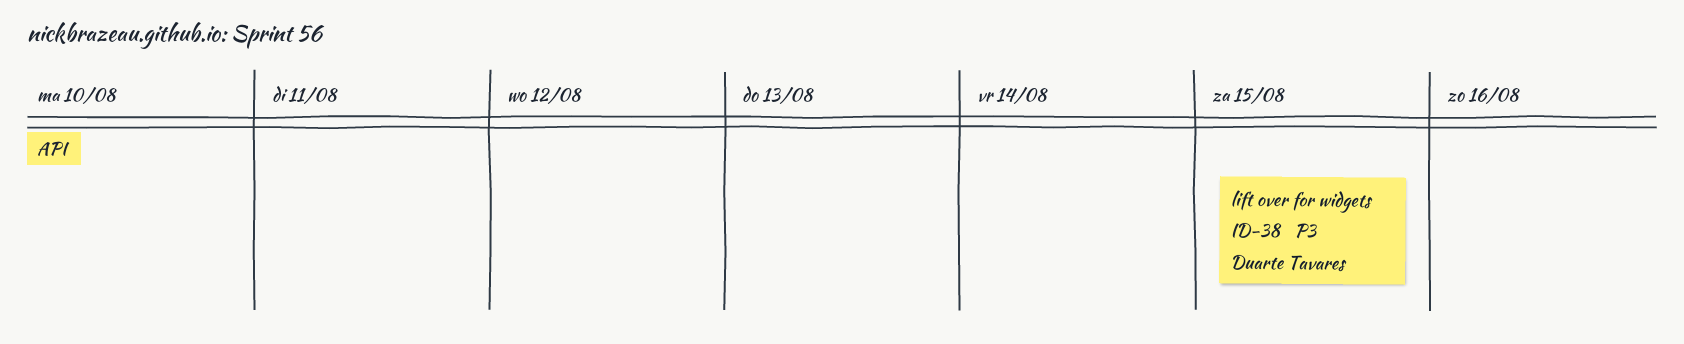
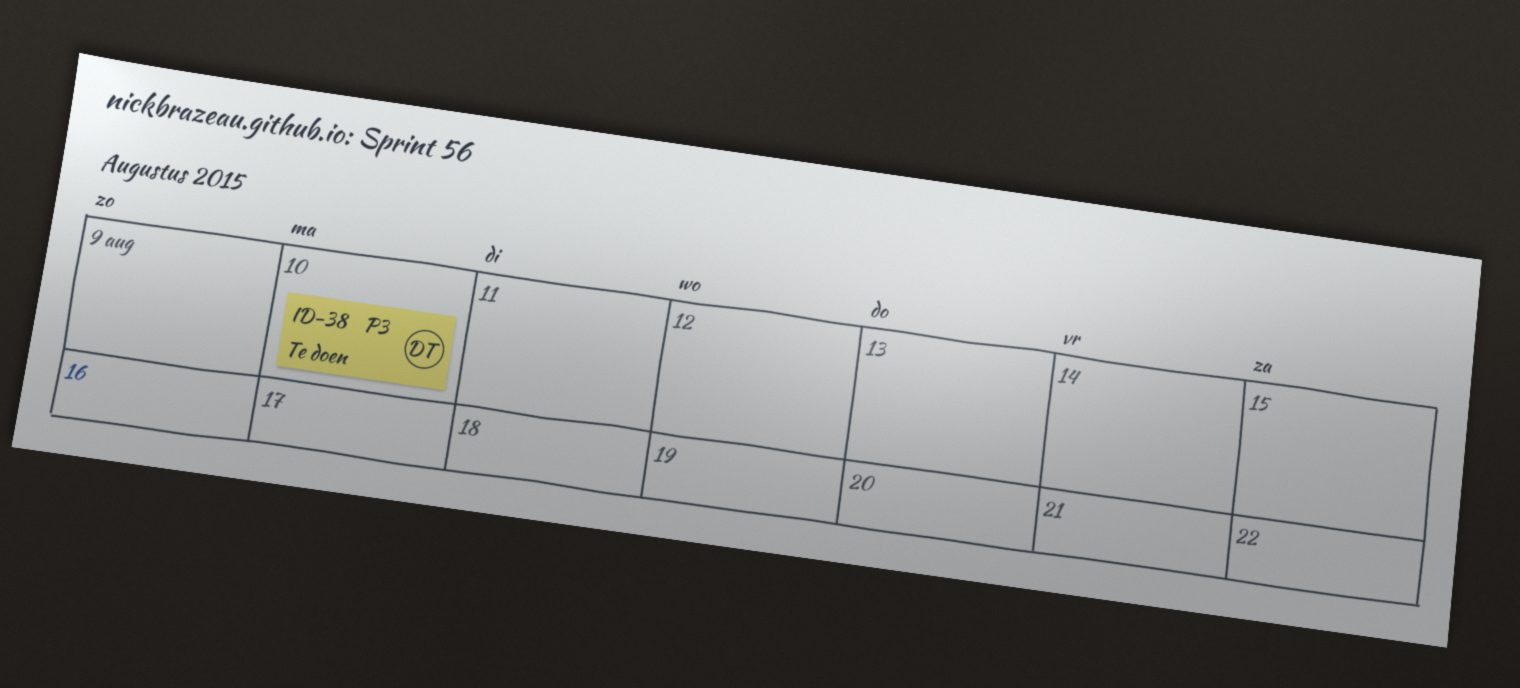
ID-38, due: Aug 15 -> Aug 10

